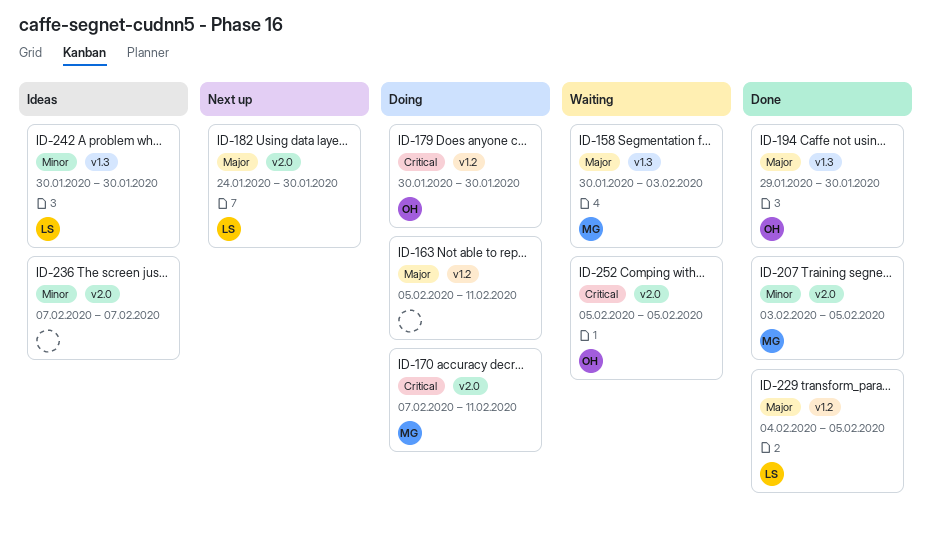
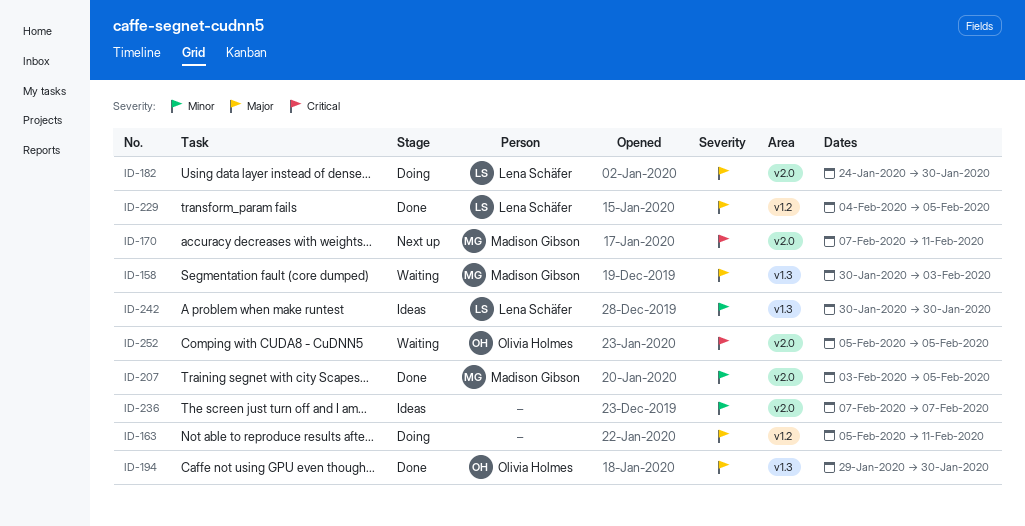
ID-170, status: Doing -> Next up
ID-179: present -> none
ID-182, status: Next up -> Doing

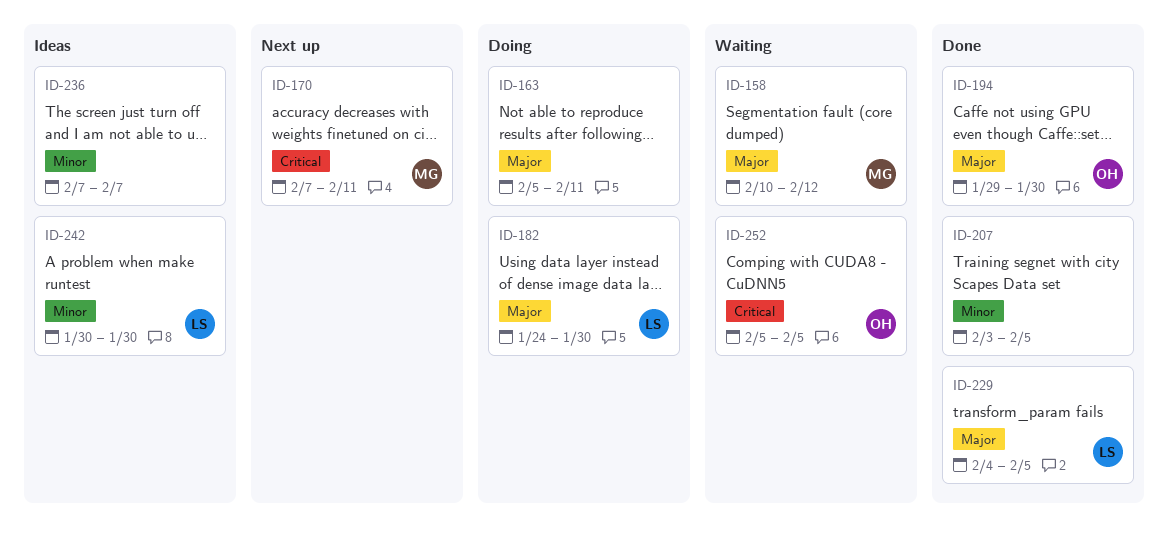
ID-158, start: Jan 30 -> Feb 10
ID-158, due: Feb 3 -> Feb 12
ID-207, owner: Madison Gibson -> none

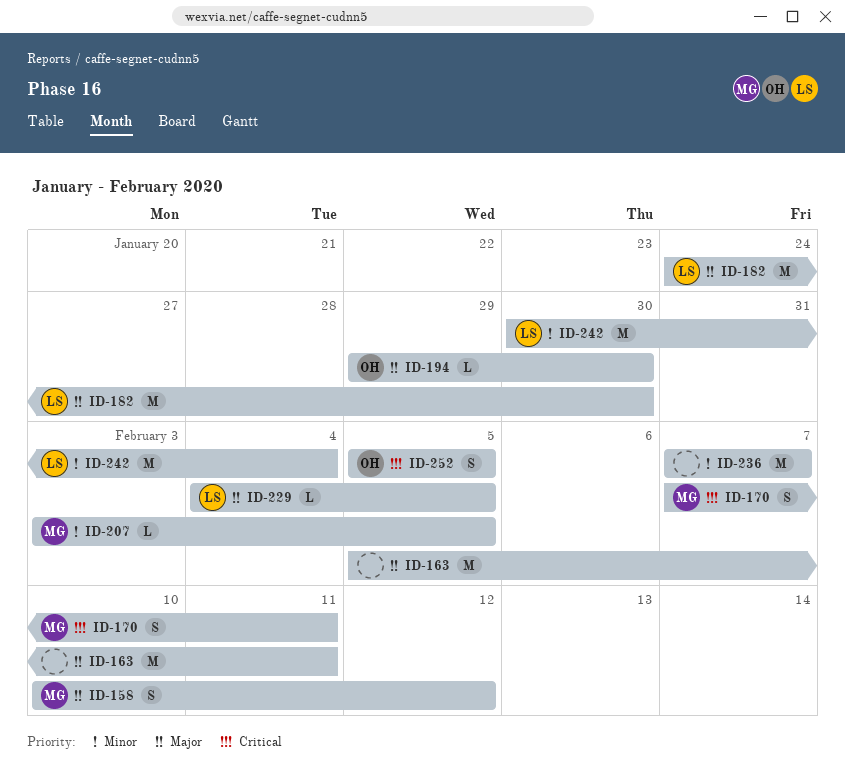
ID-207, owner: none -> MG
ID-242, due: Jan 30 -> Feb 4

